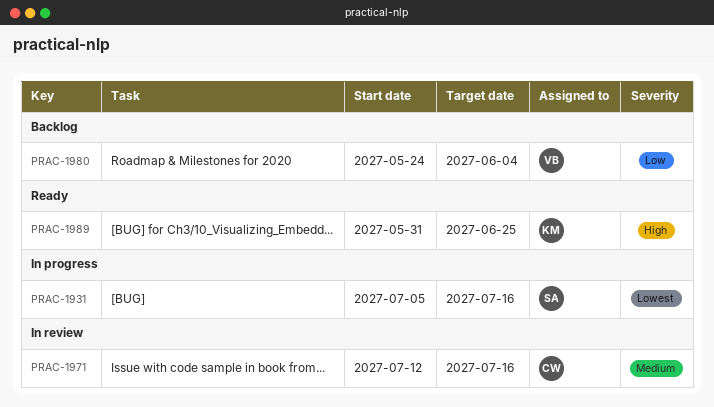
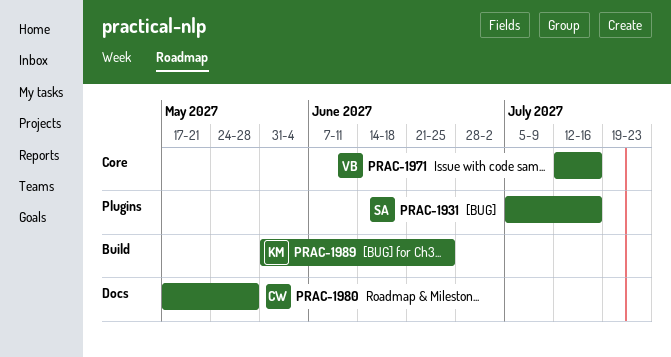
PRAC-1971, owner: CW -> VB
PRAC-1980, owner: VB -> CW
PRAC-1980, start: May 24 -> May 17
PRAC-1980, due: Jun 4 -> May 28

